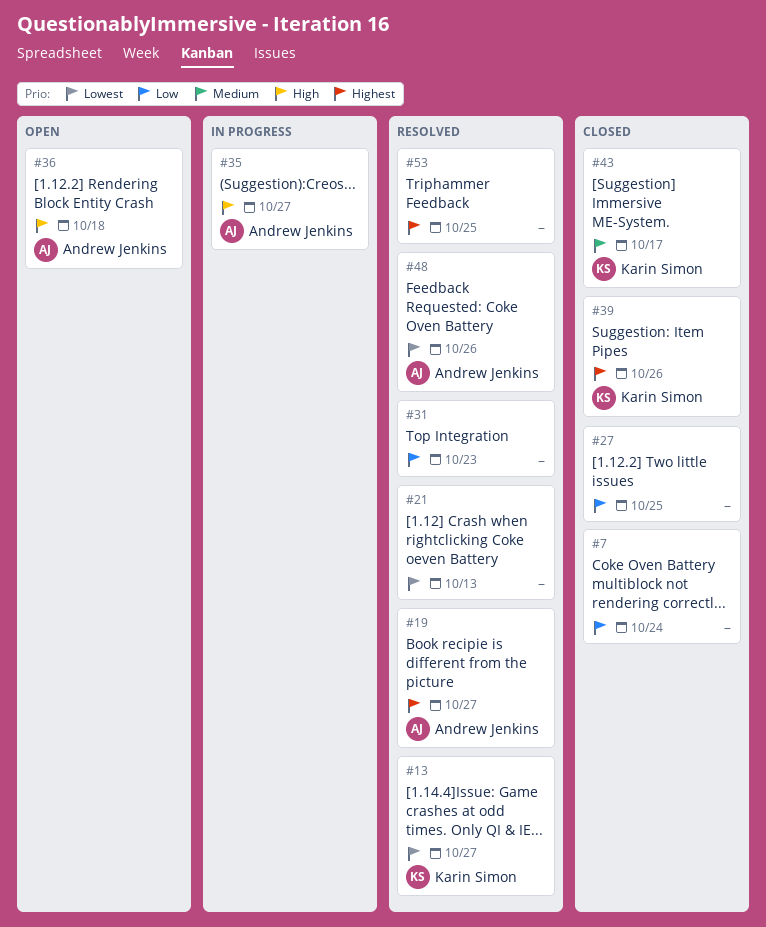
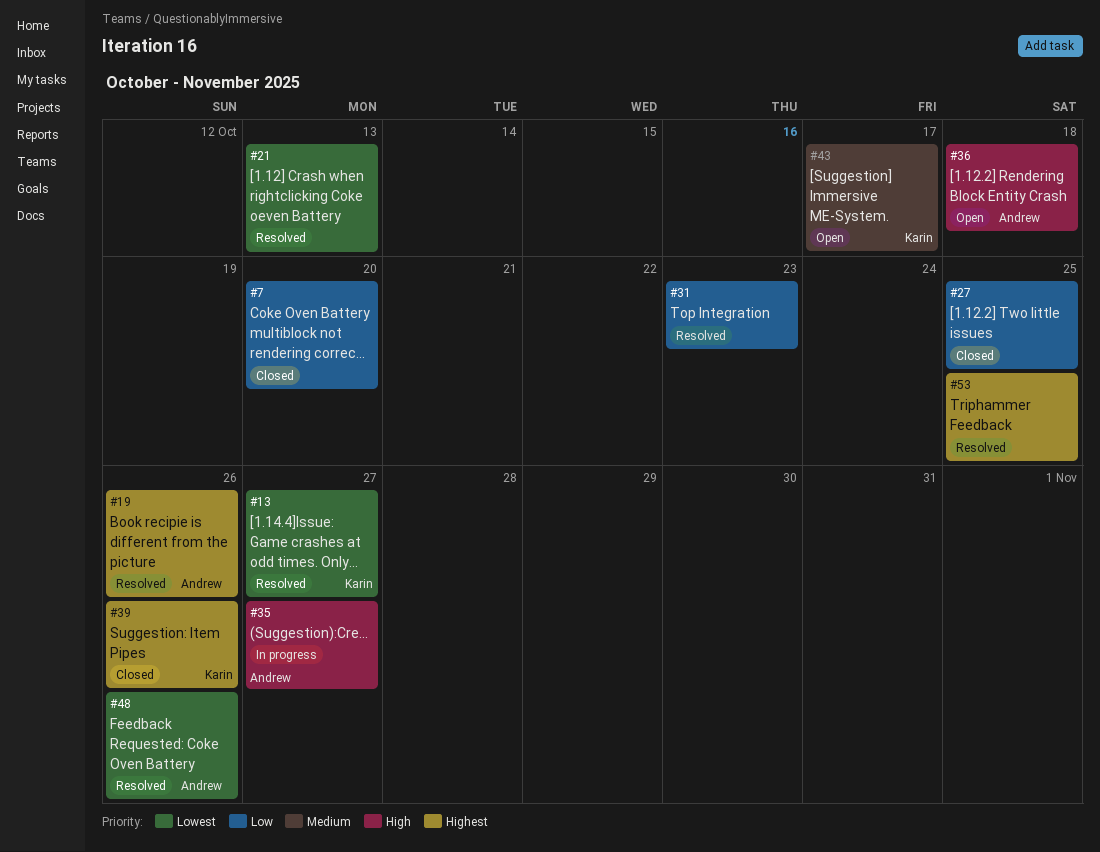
#7, due: Oct 24 -> Oct 20
#19, due: Oct 27 -> Oct 26
#43, status: Closed -> Open

